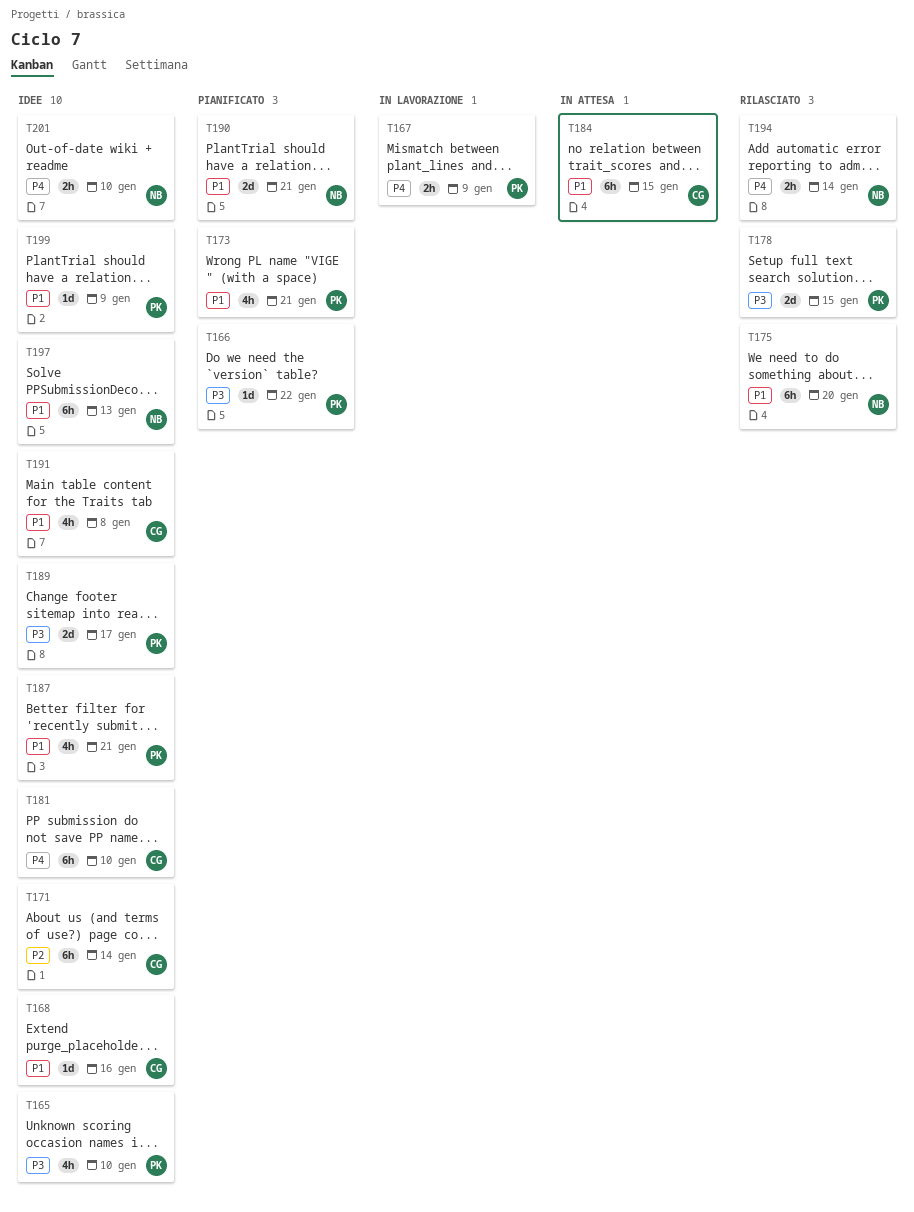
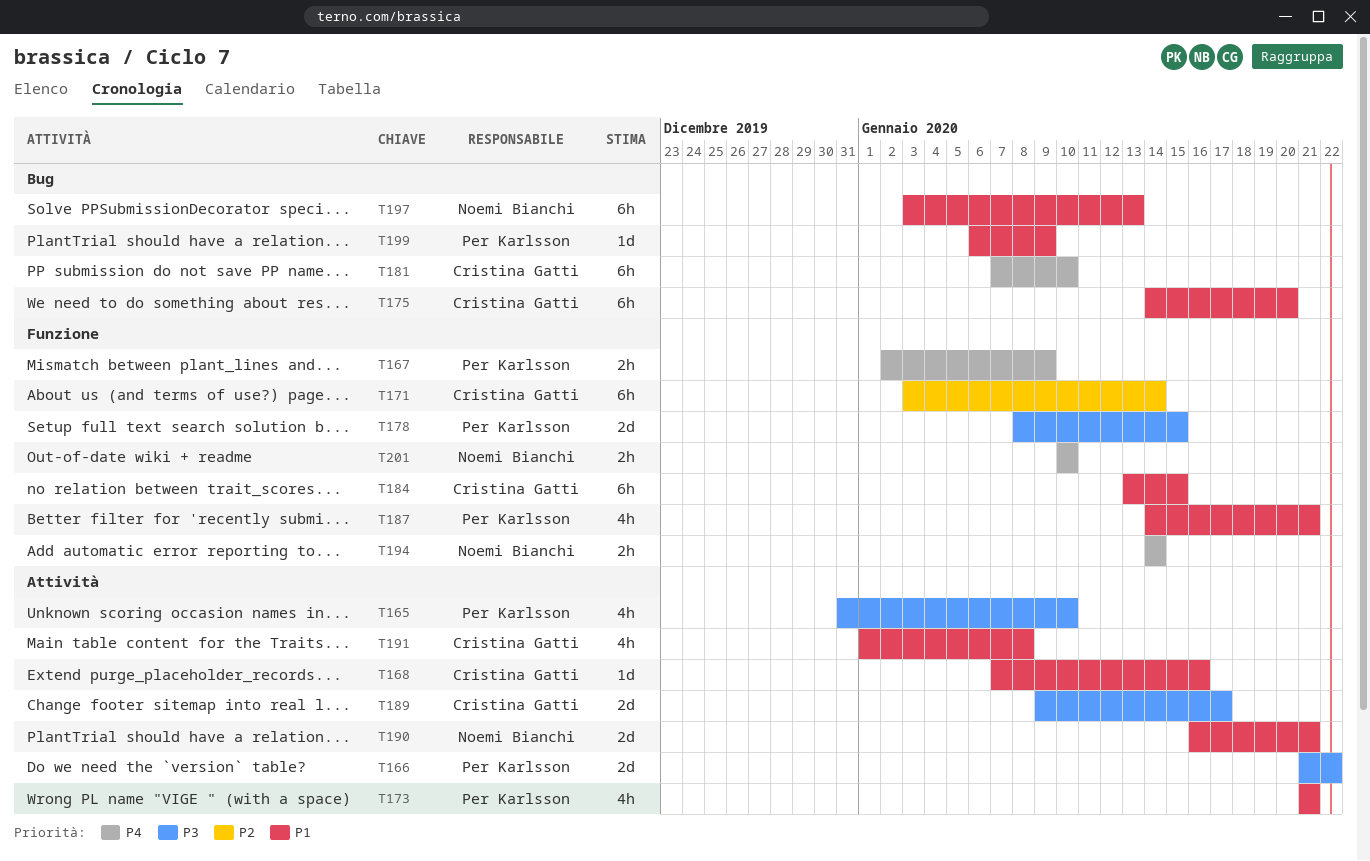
T166, estimate: 1d -> 2d
T175, owner: Noemi Bianchi -> Cristina Gatti
T189, owner: Per Karlsson -> Cristina Gatti

